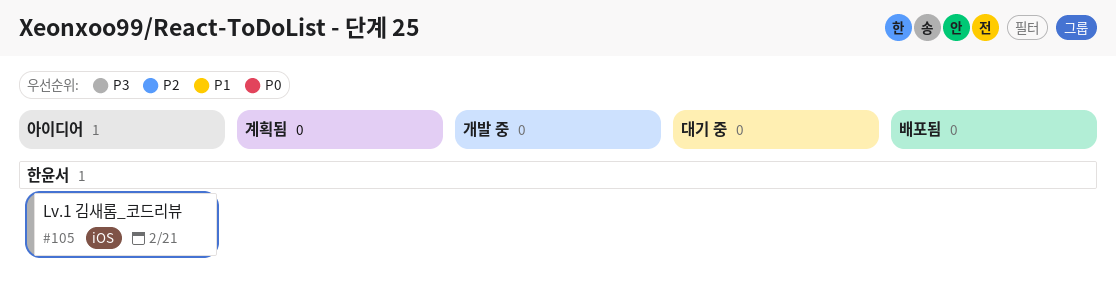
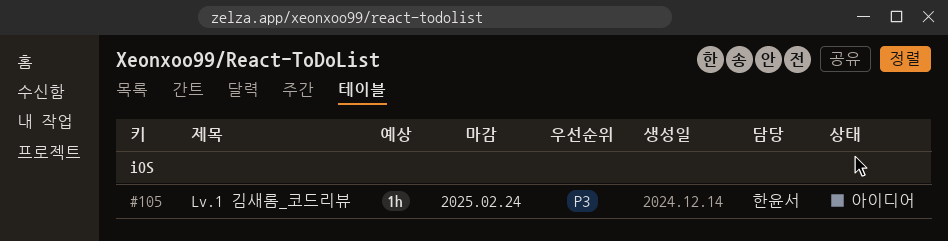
#105, due: Feb 21 -> Feb 24

